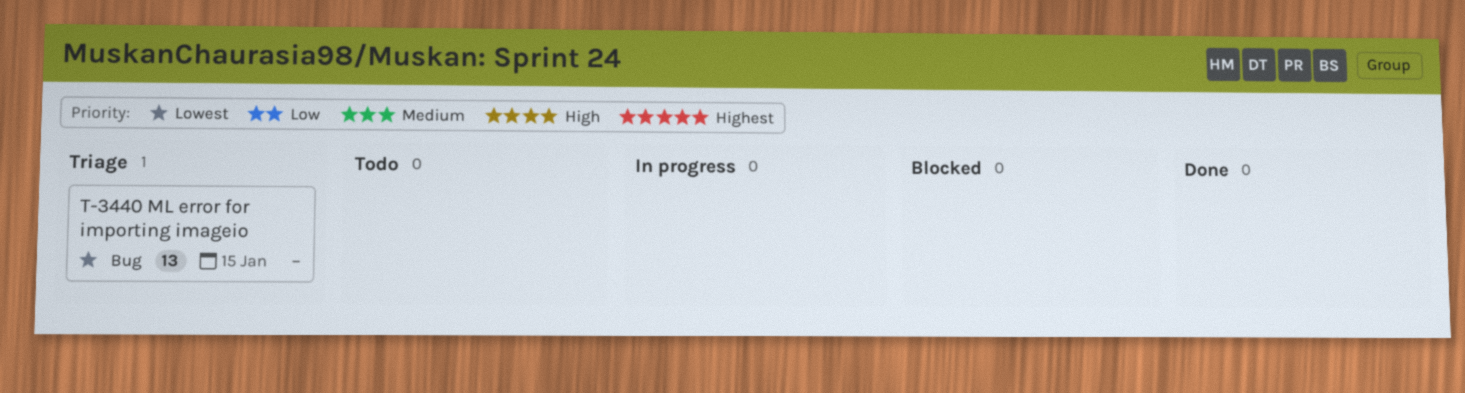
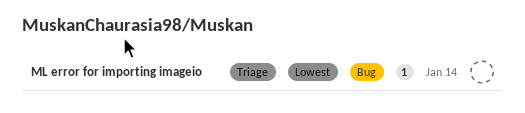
ML error for importing imageio, estimate: 13 -> 1
ML error for importing imageio, due: Jan 15 -> Jan 14

